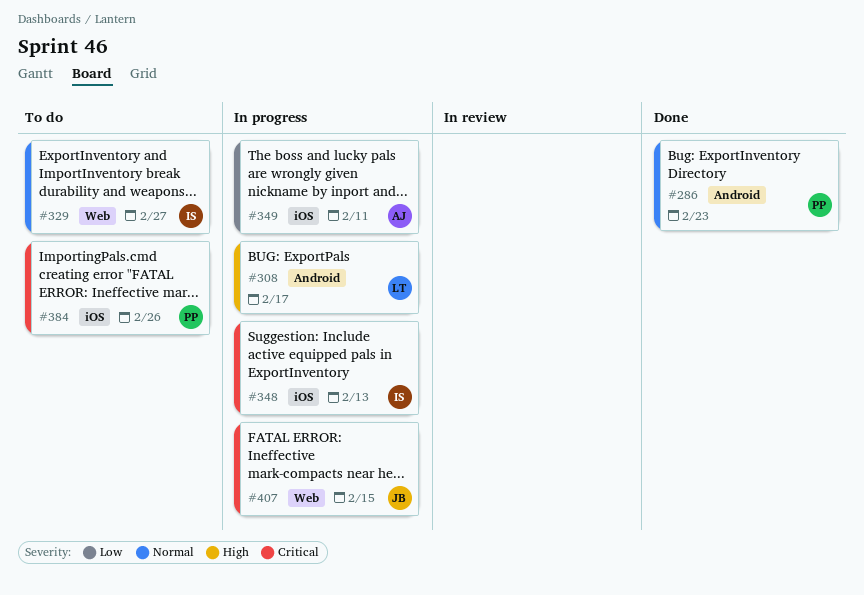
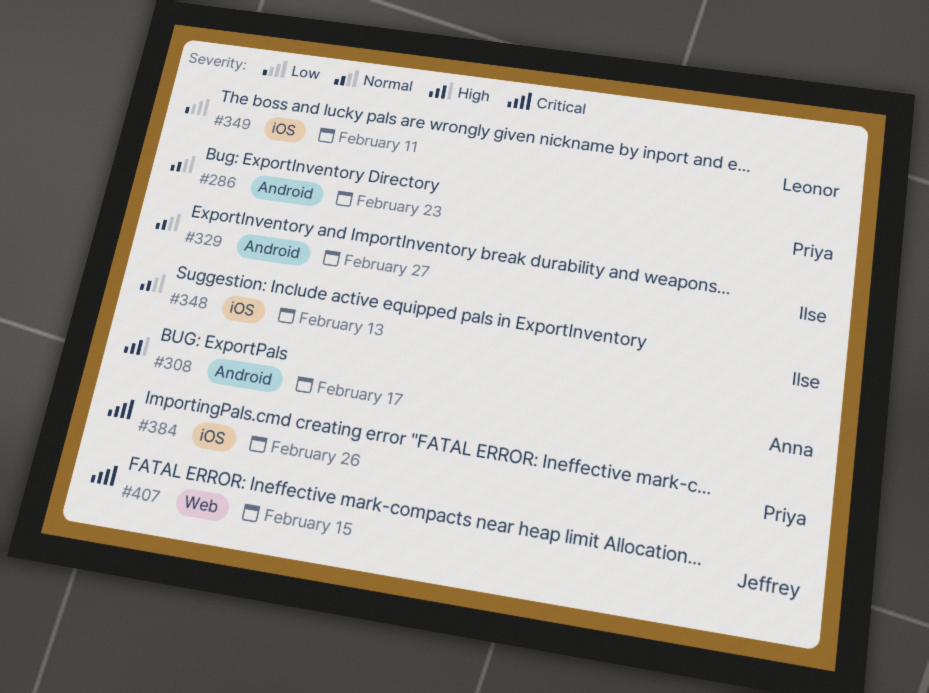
#308, owner: Leonor -> Anna
#329, label: Web -> Android
#348, priority: Critical -> Normal
#349, owner: Anna -> Leonor

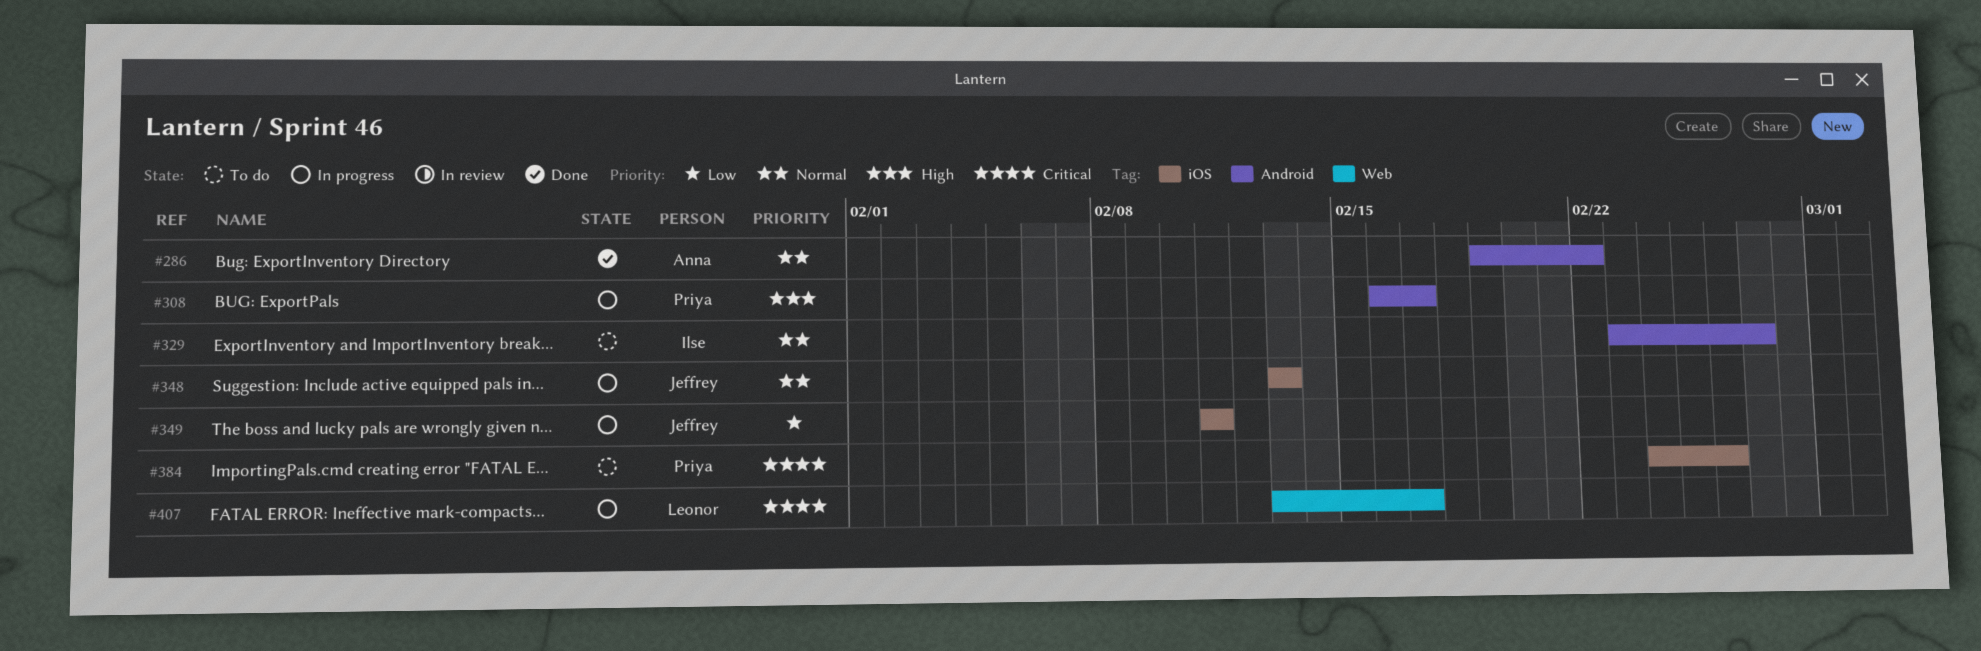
#286, owner: Priya -> Anna
#286, due: Feb 23 -> Feb 22
#308, owner: Anna -> Priya
#348, owner: Ilse -> Jeffrey
#349, owner: Leonor -> Jeffrey
#407, owner: Jeffrey -> Leonor
#407, due: Feb 15 -> Feb 17

